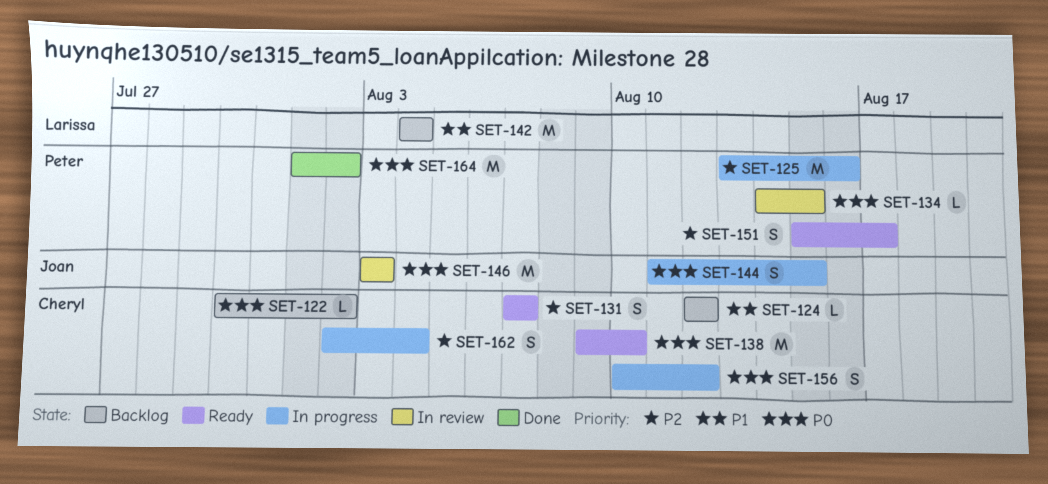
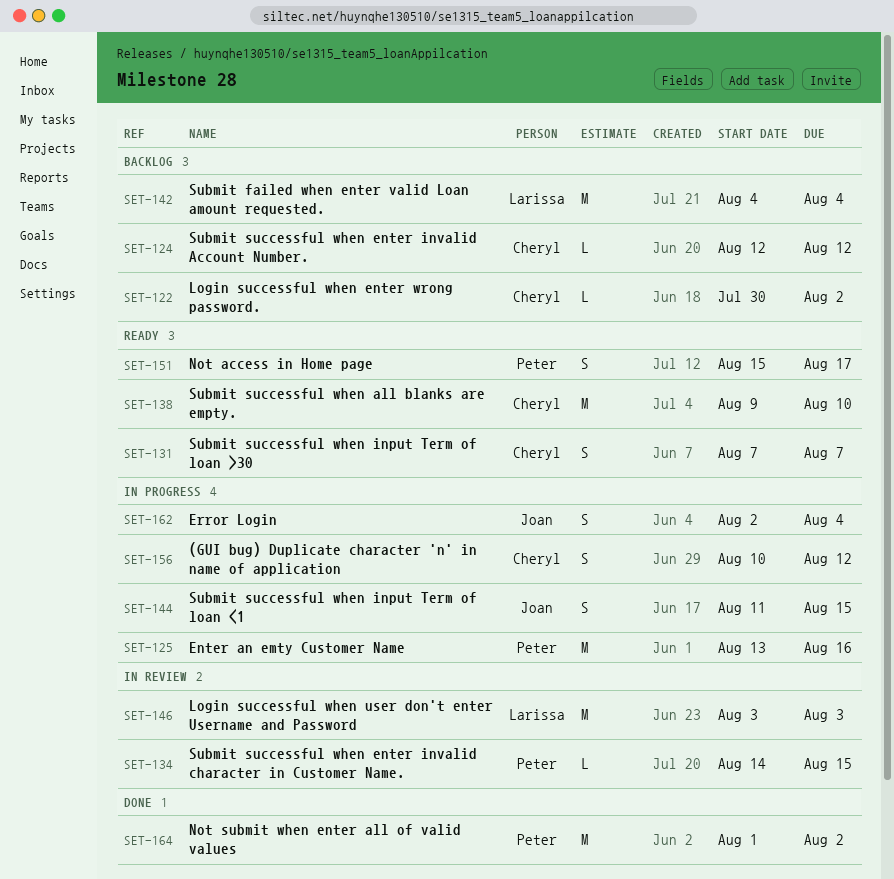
SET-146, owner: Joan -> Larissa
SET-162, owner: Cheryl -> Joan

